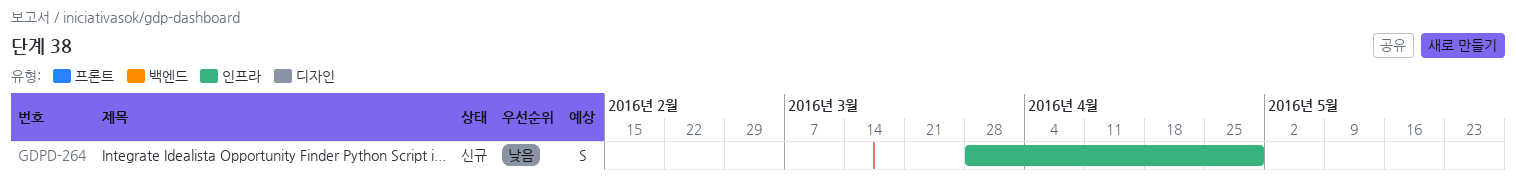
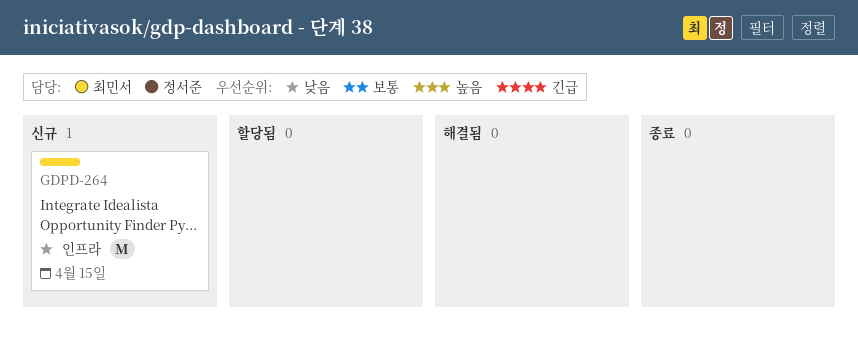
GDPD-264, estimate: S -> M
GDPD-264, due: Apr 29 -> Apr 15

